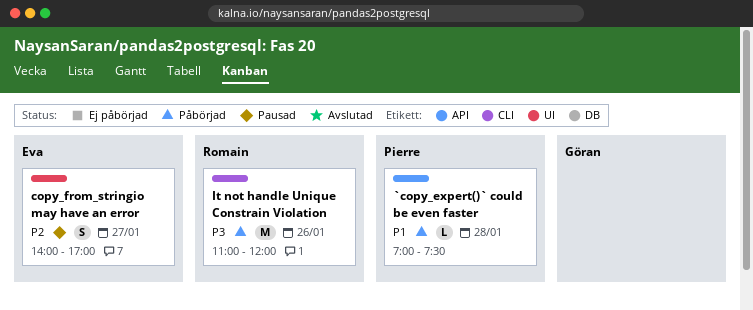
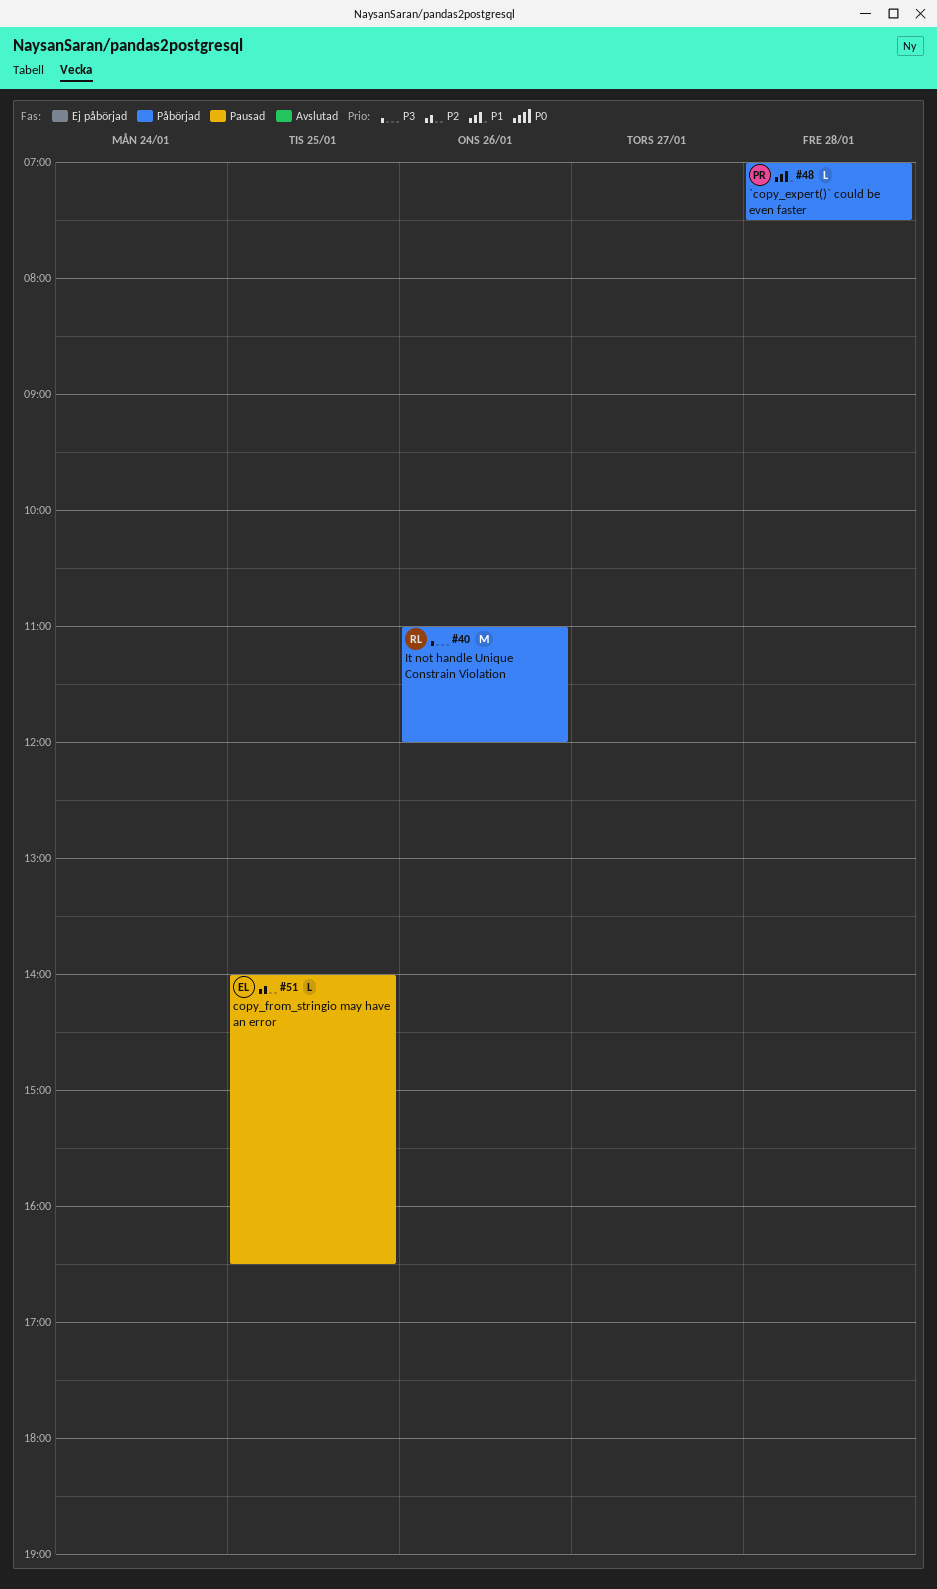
copy_from_stringio may have an error, estimate: S -> L
copy_from_stringio may have an error, day: Jan 27 -> Jan 25
copy_from_stringio may have an error, ends: 17:00 -> 16:30

